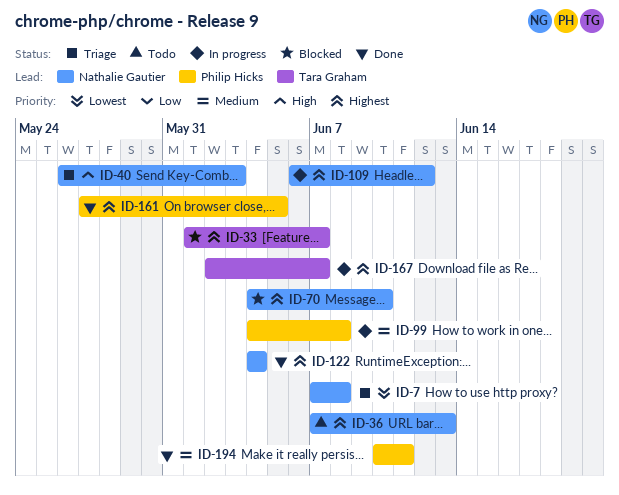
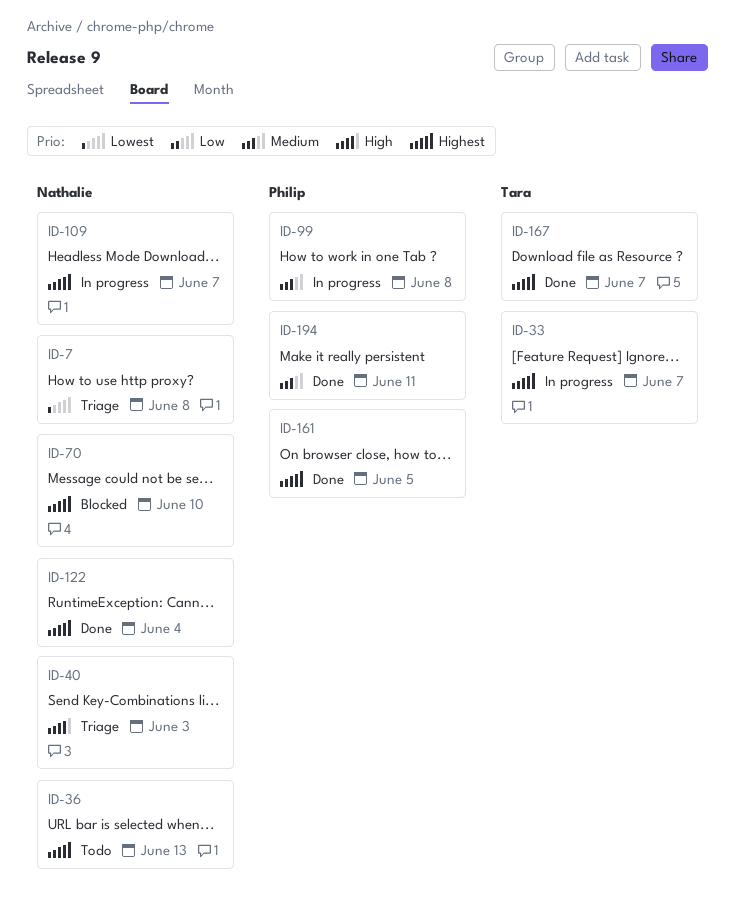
ID-33, status: Blocked -> In progress
ID-109, due: Jun 12 -> Jun 7
ID-167, status: In progress -> Done

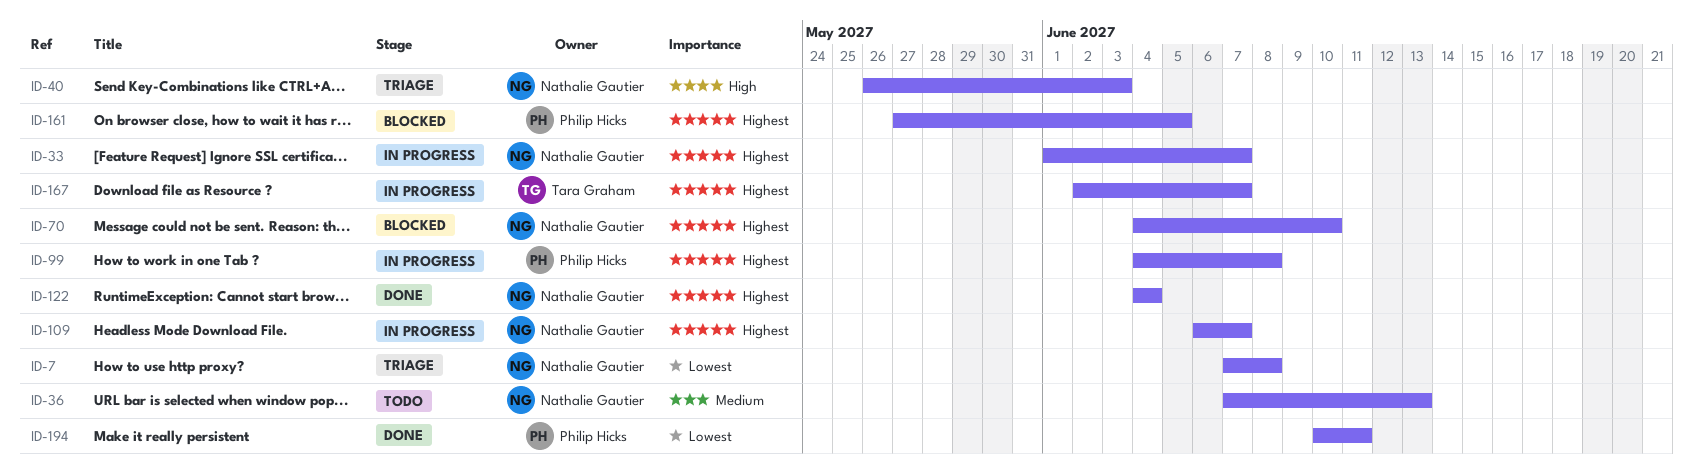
ID-33, owner: Tara Graham -> Nathalie Gautier
ID-36, priority: Highest -> Medium
ID-99, priority: Medium -> Highest
ID-161, status: Done -> Blocked
ID-167, status: Done -> In progress
ID-194, priority: Medium -> Lowest

